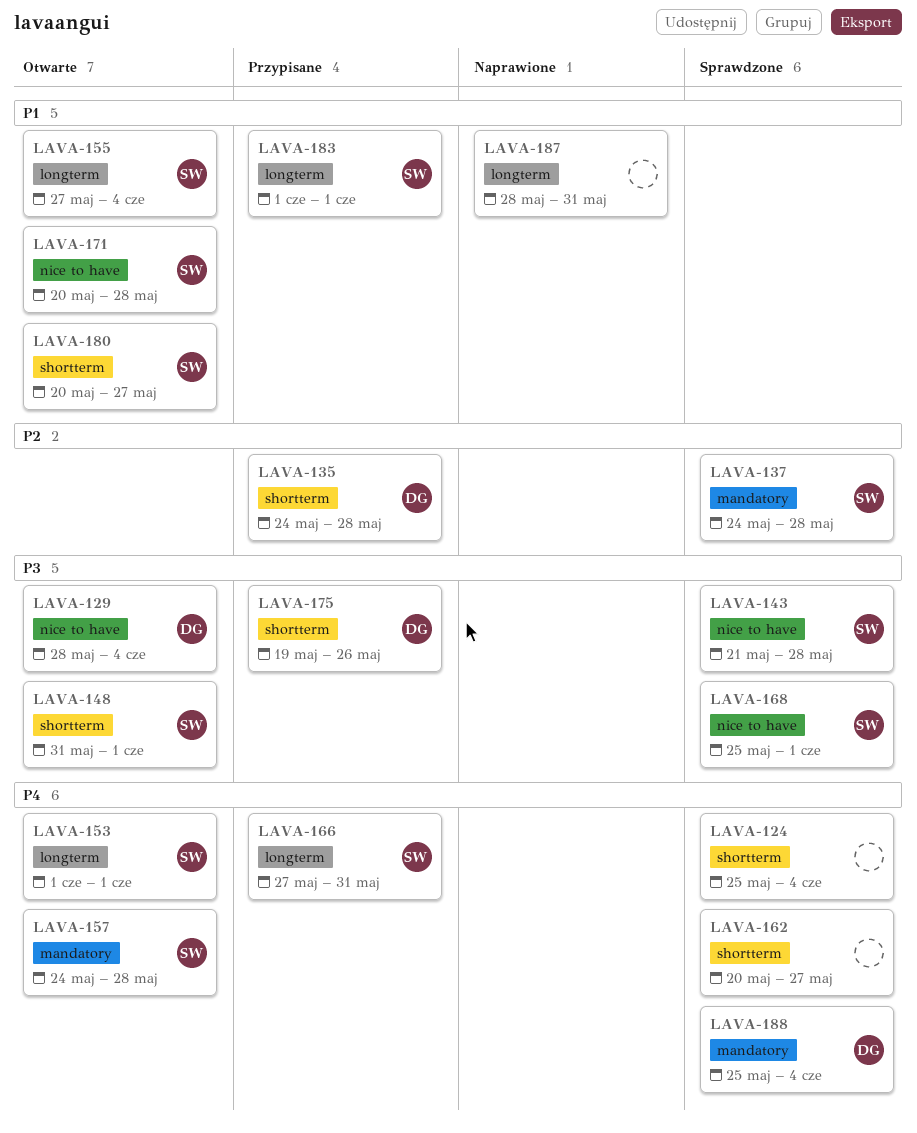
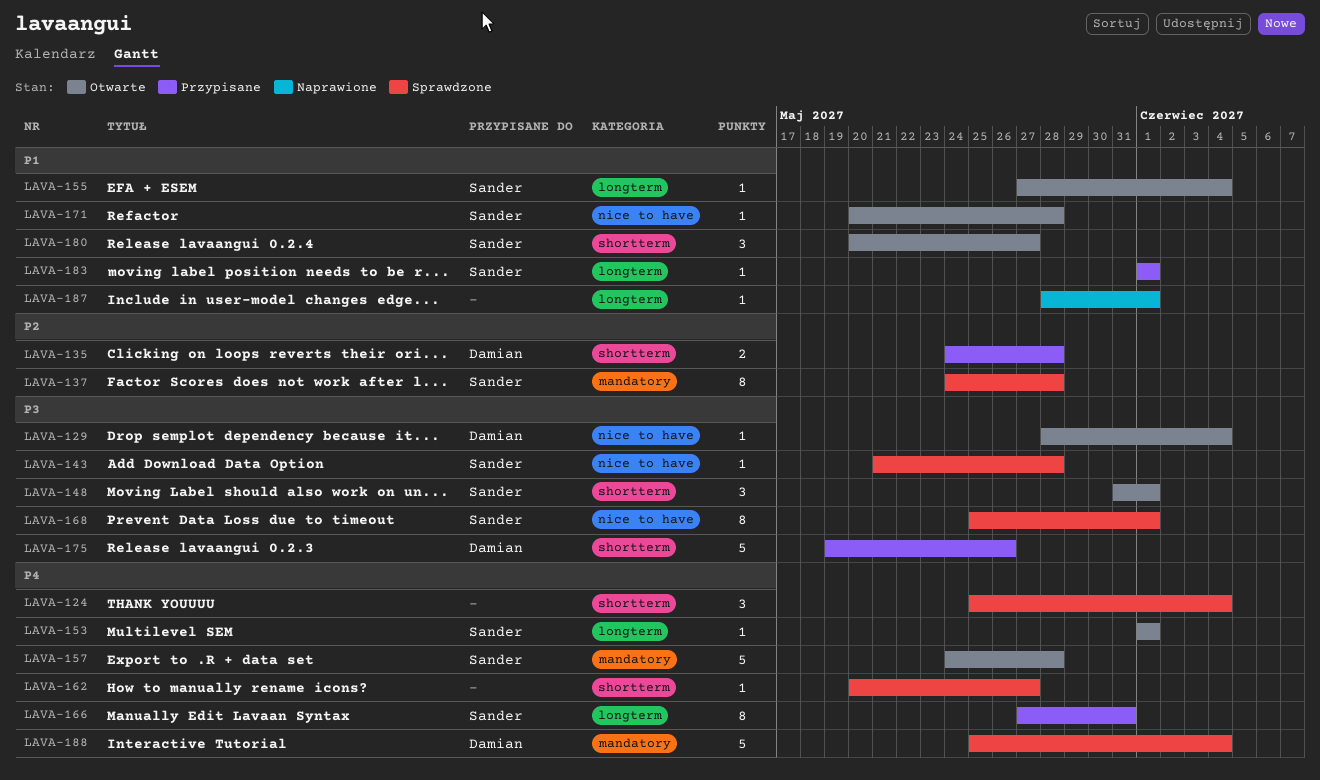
LAVA-187, due: May 31 -> Jun 1

